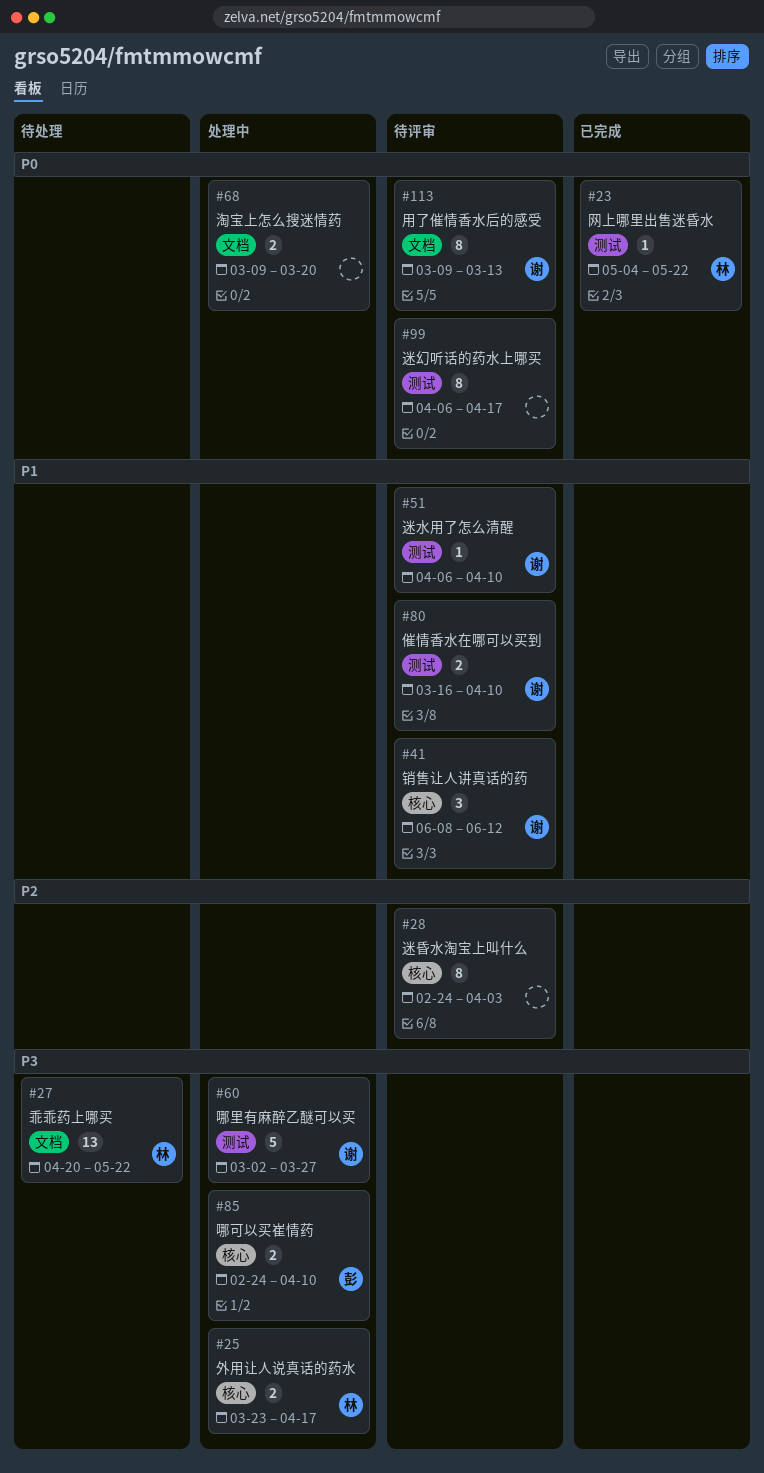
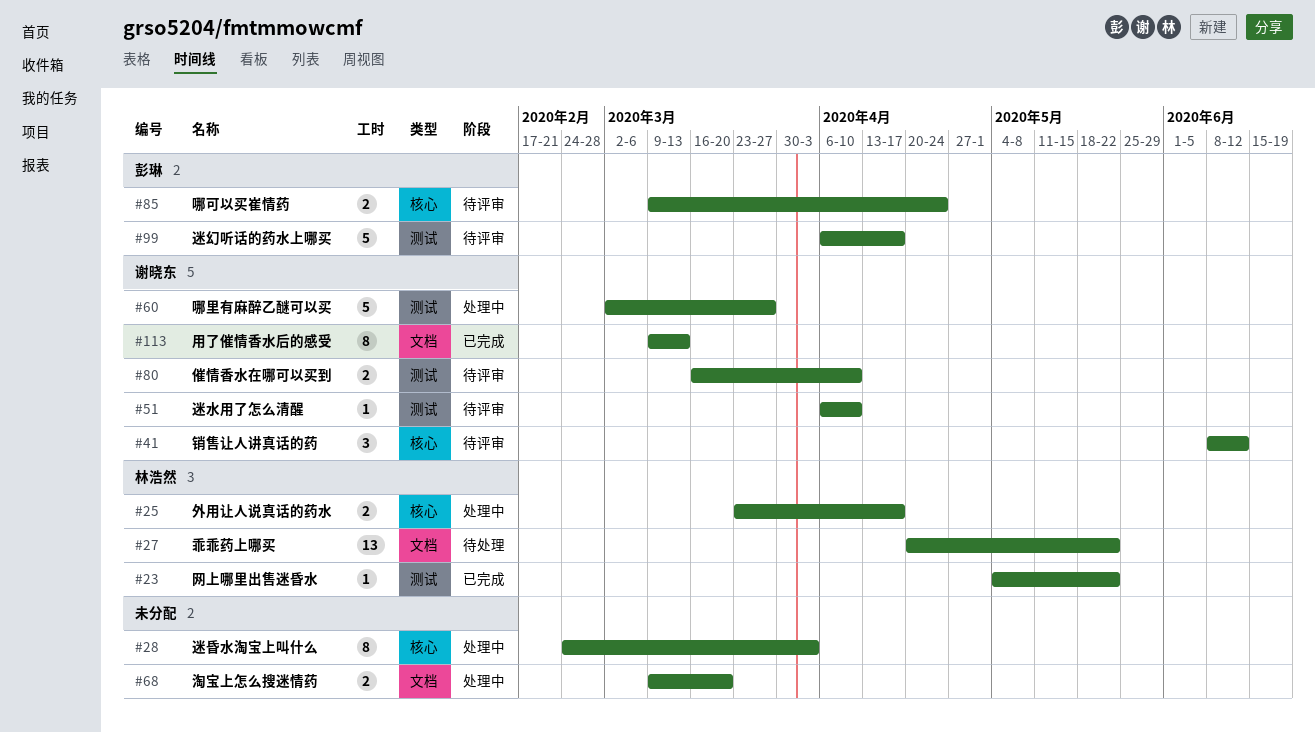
#28, status: 待评审 -> 处理中
#85, status: 处理中 -> 待评审
#85, start: Feb 24 -> Mar 9
#85, due: Apr 10 -> Apr 24
#99, owner: none -> 彭琳
#99, estimate: 8 -> 5
#113, status: 待评审 -> 已完成

